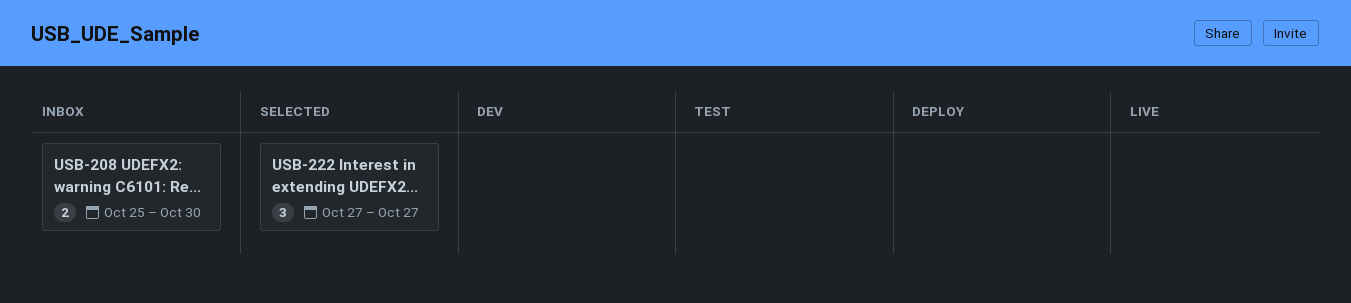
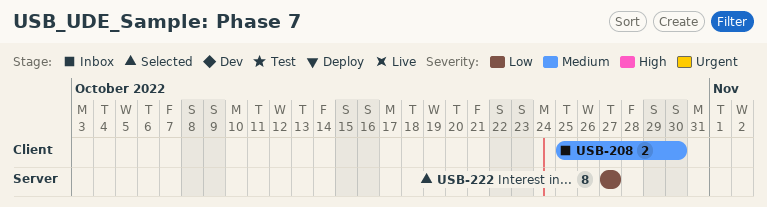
USB-222, estimate: 3 -> 8

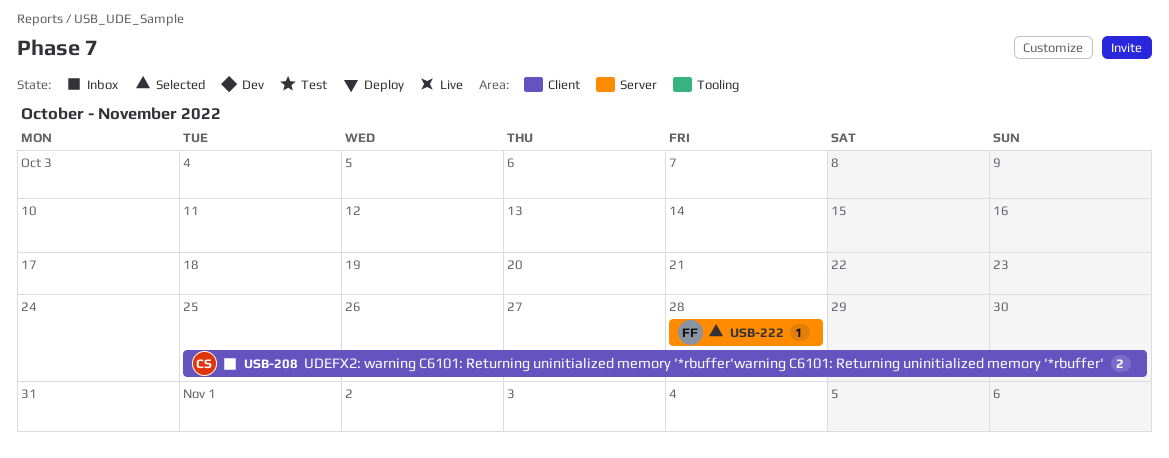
USB-222, estimate: 8 -> 1
USB-222, start: Oct 27 -> Oct 28
USB-222, due: Oct 27 -> Oct 28

